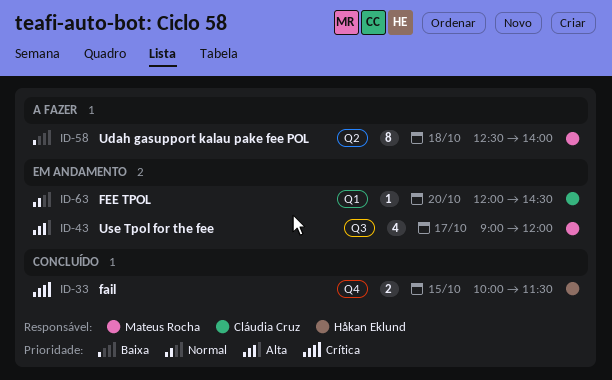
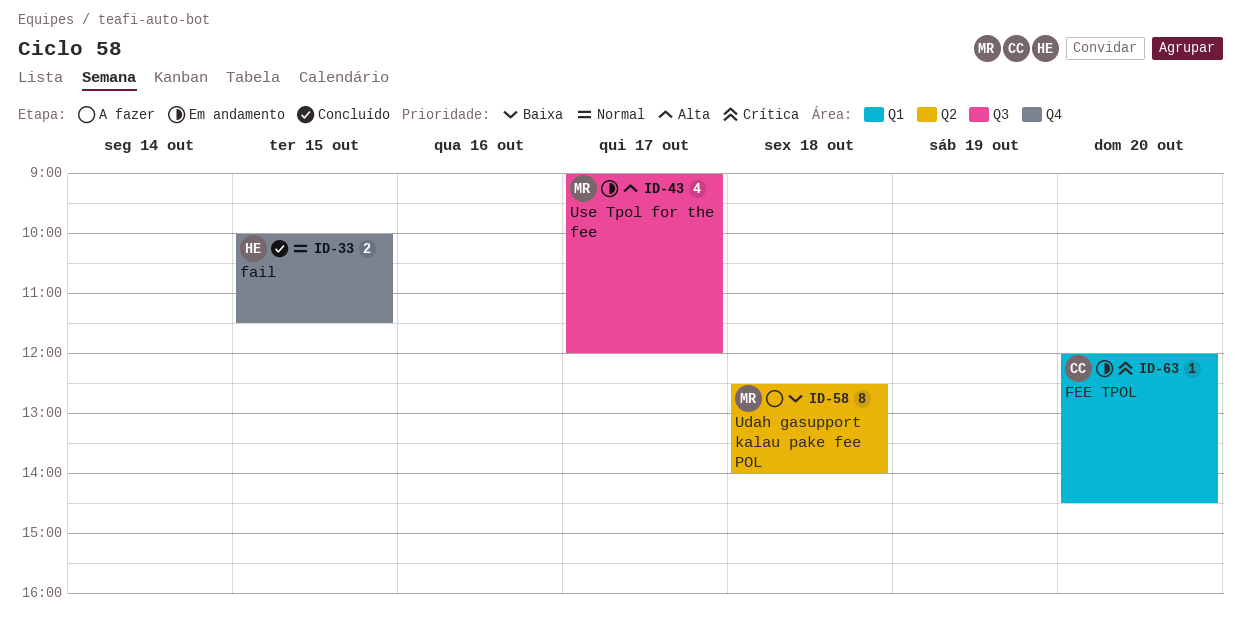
ID-33, priority: Crítica -> Normal
ID-63, priority: Normal -> Crítica

